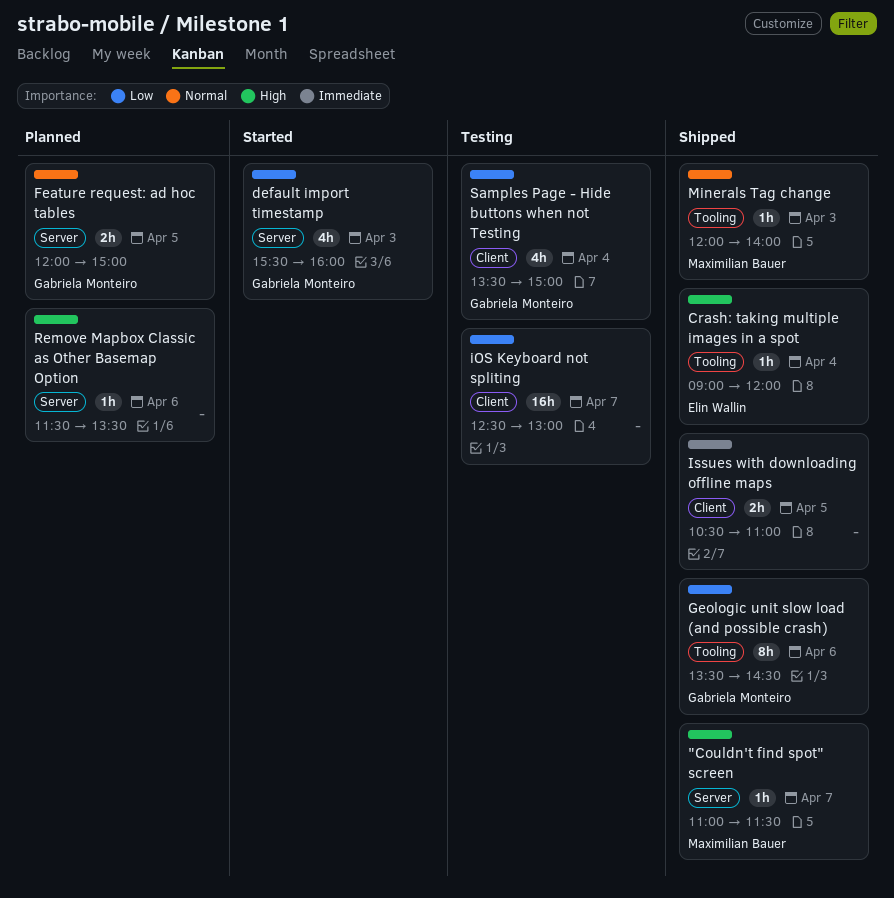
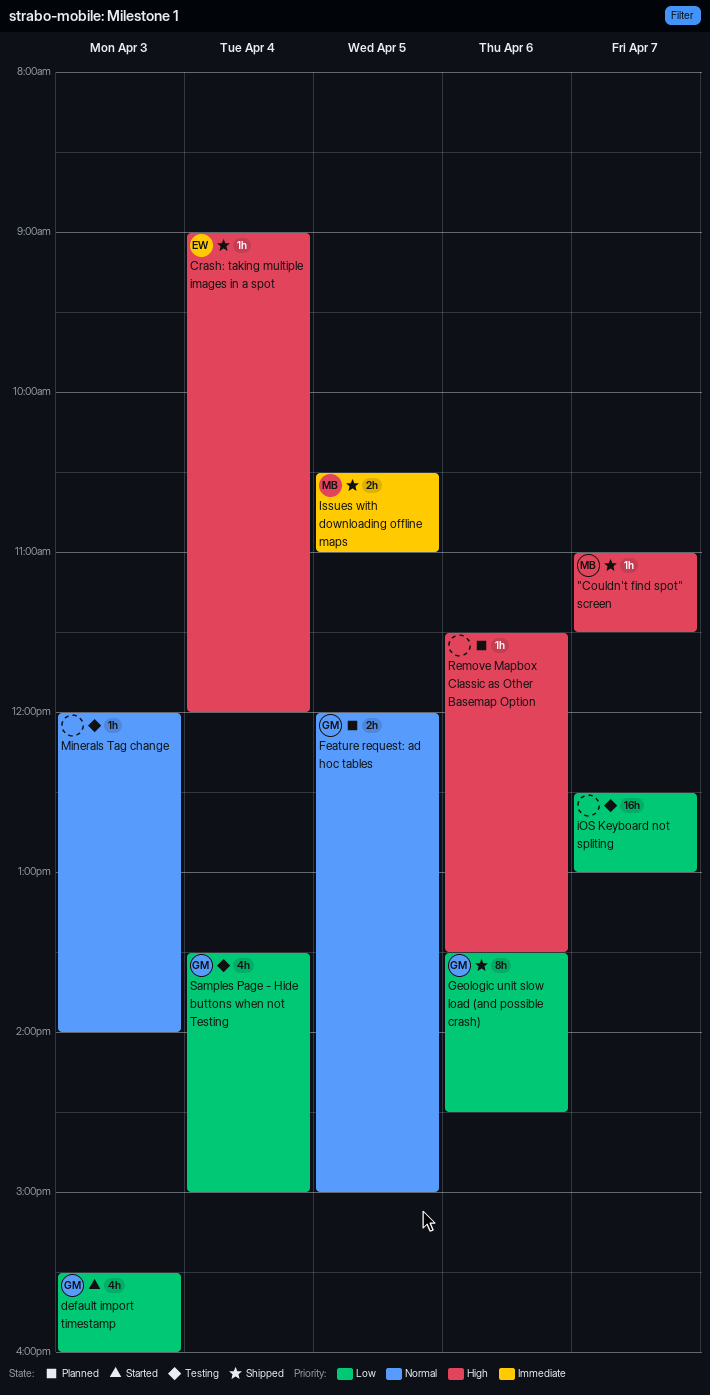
Issues with downloading offline maps, owner: none -> Maximilian Bauer
Minerals Tag change, status: Shipped -> Testing
Minerals Tag change, owner: Maximilian Bauer -> none

